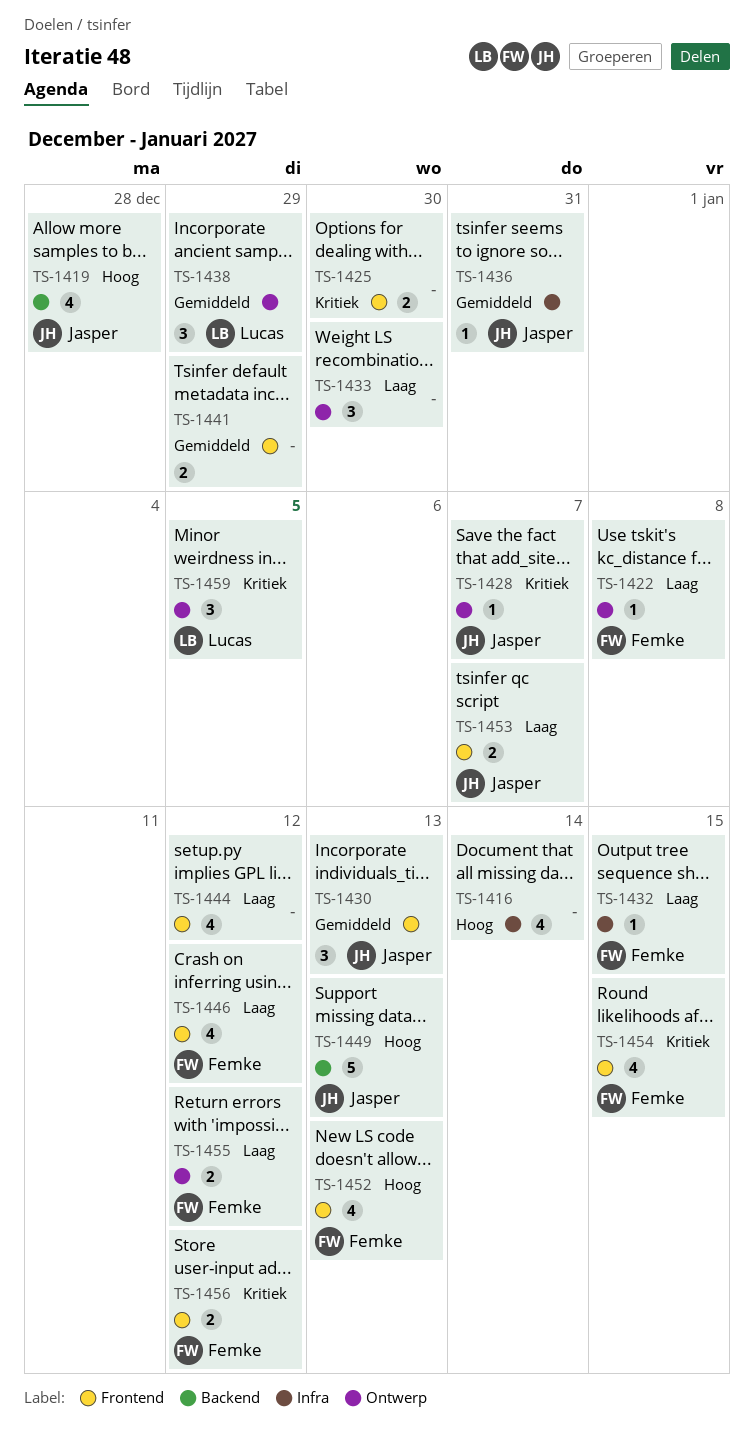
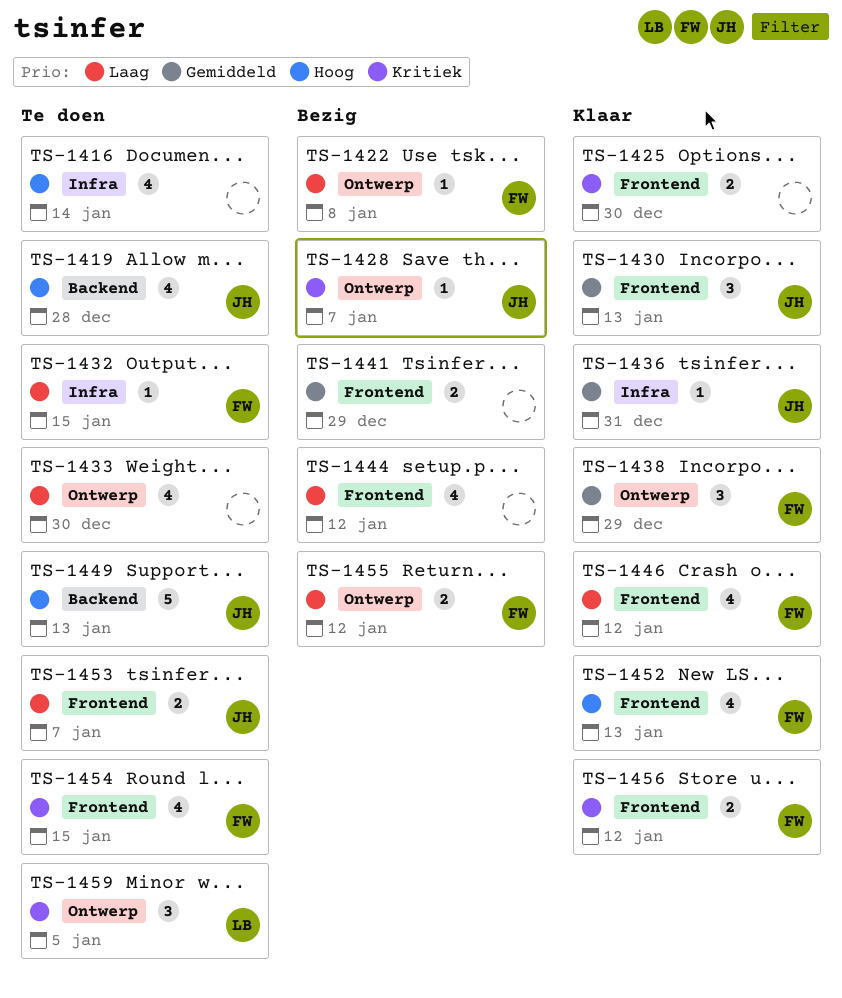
TS-1433, estimate: 3 -> 4
TS-1438, owner: Lucas -> Femke

